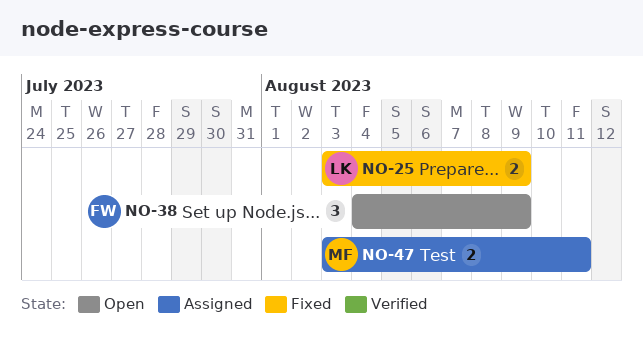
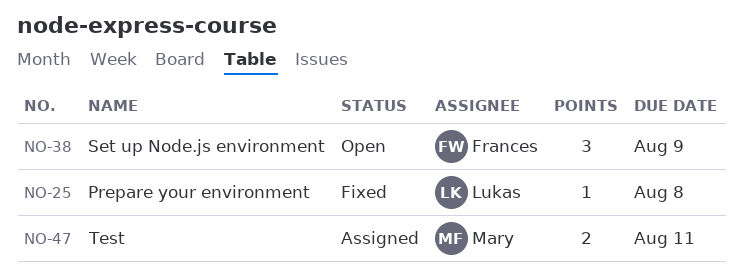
NO-25, estimate: 2 -> 1
NO-25, due: Aug 9 -> Aug 8

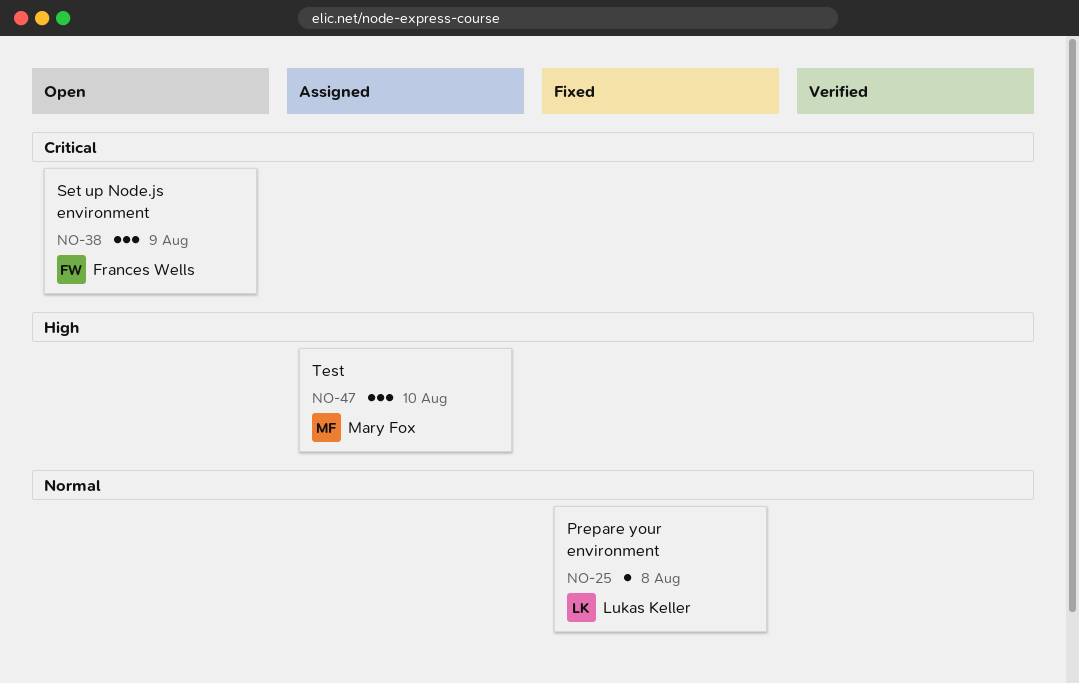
NO-47, estimate: 2 -> 3
NO-47, due: Aug 11 -> Aug 10

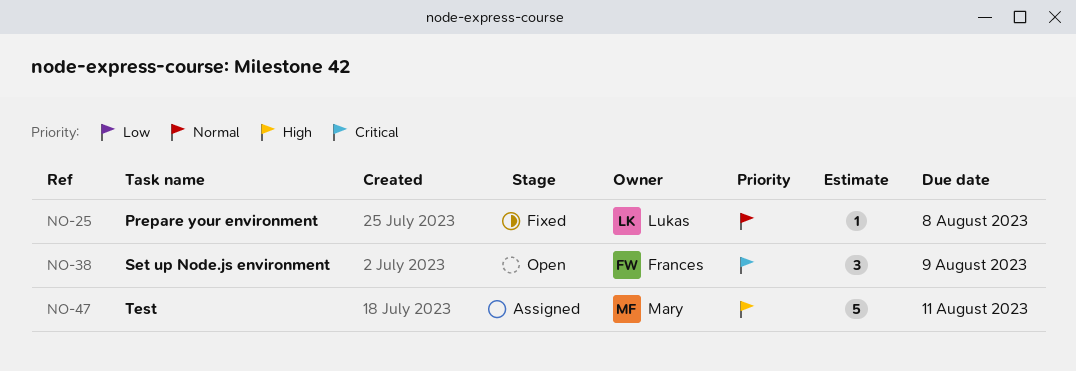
NO-47, estimate: 3 -> 5
NO-47, due: Aug 10 -> Aug 11

